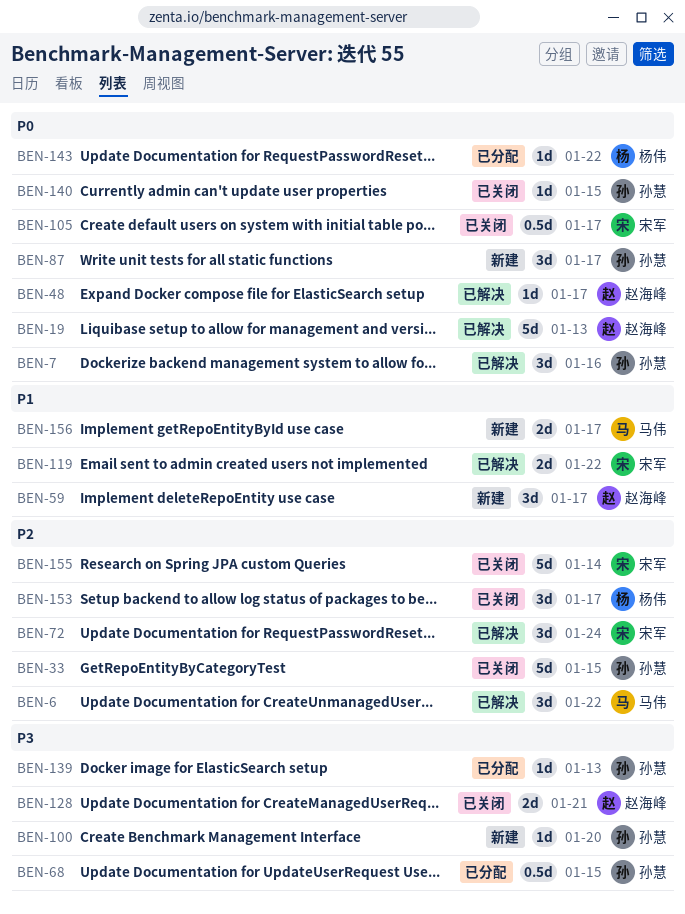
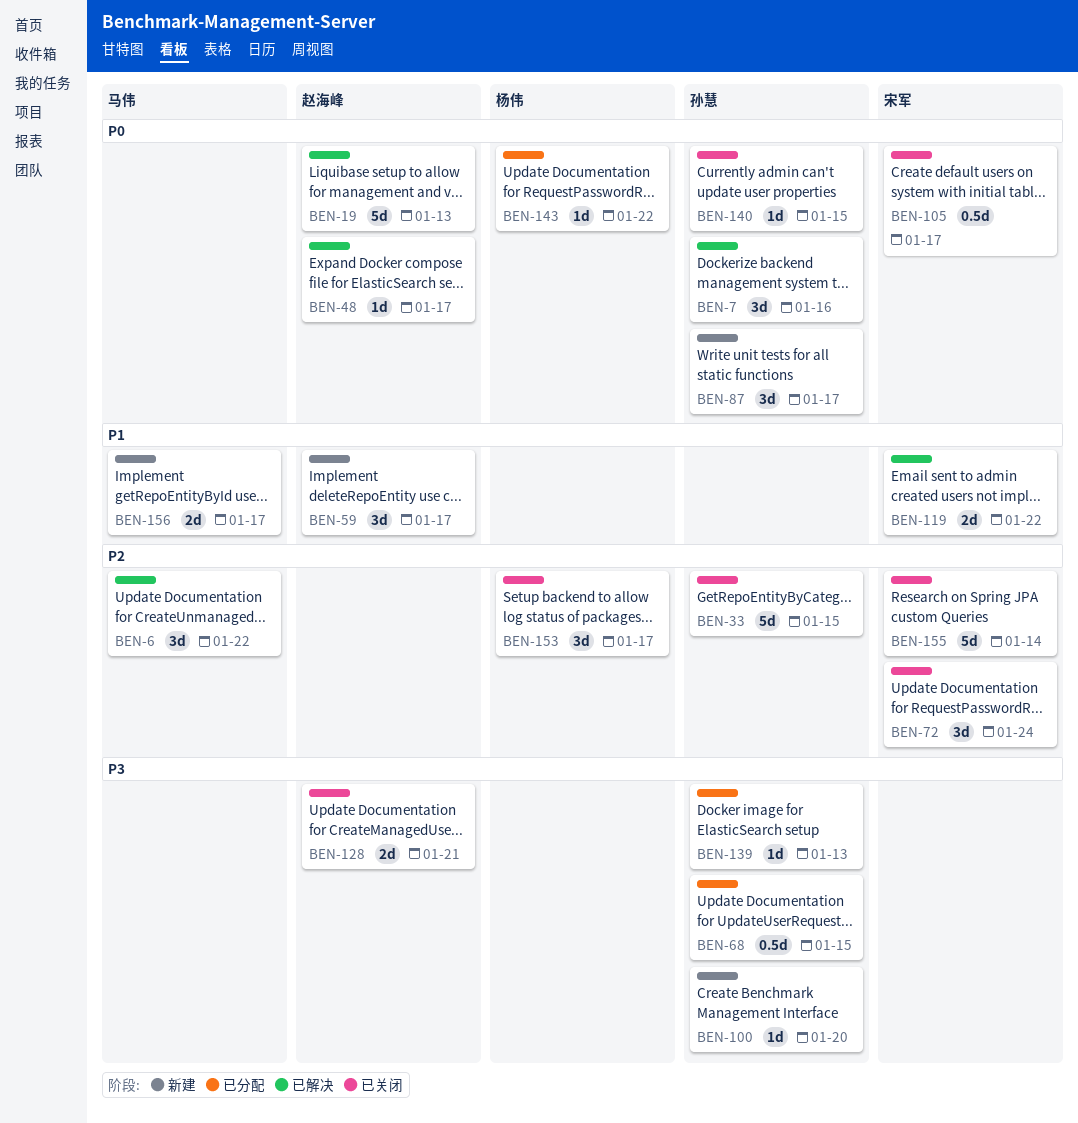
BEN-72, status: 已解决 -> 已关闭

